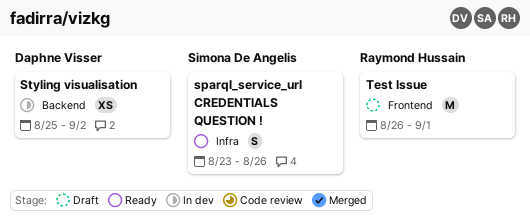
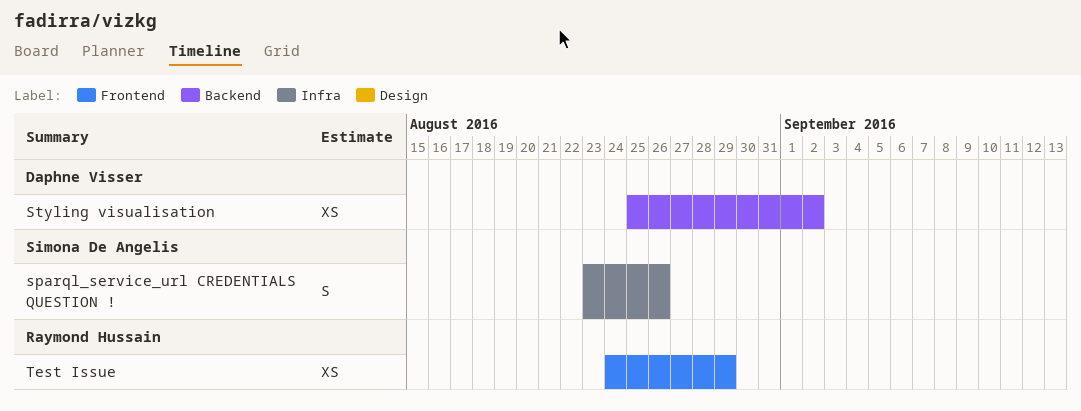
Test Issue, estimate: M -> XS
Test Issue, start: Aug 26 -> Aug 24
Test Issue, due: Sep 1 -> Aug 29

